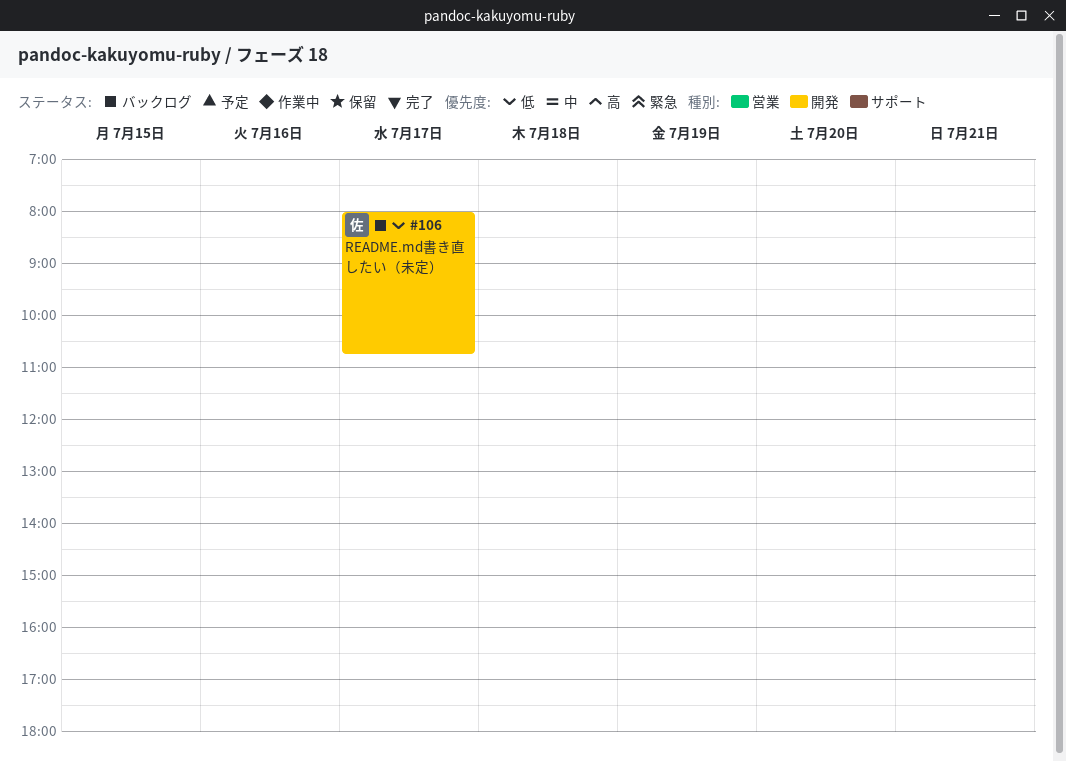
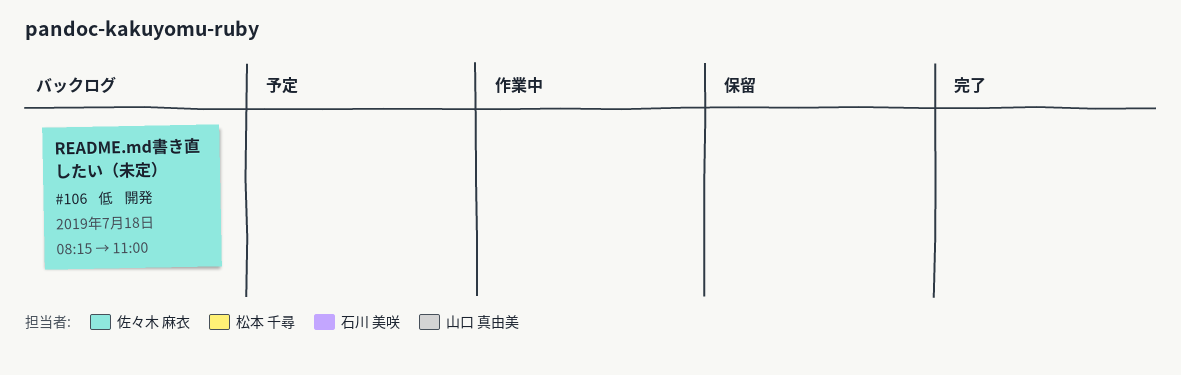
#106, day: Jul 17 -> Jul 18
#106, begins: 08:00 -> 08:15
#106, ends: 10:45 -> 11:00

